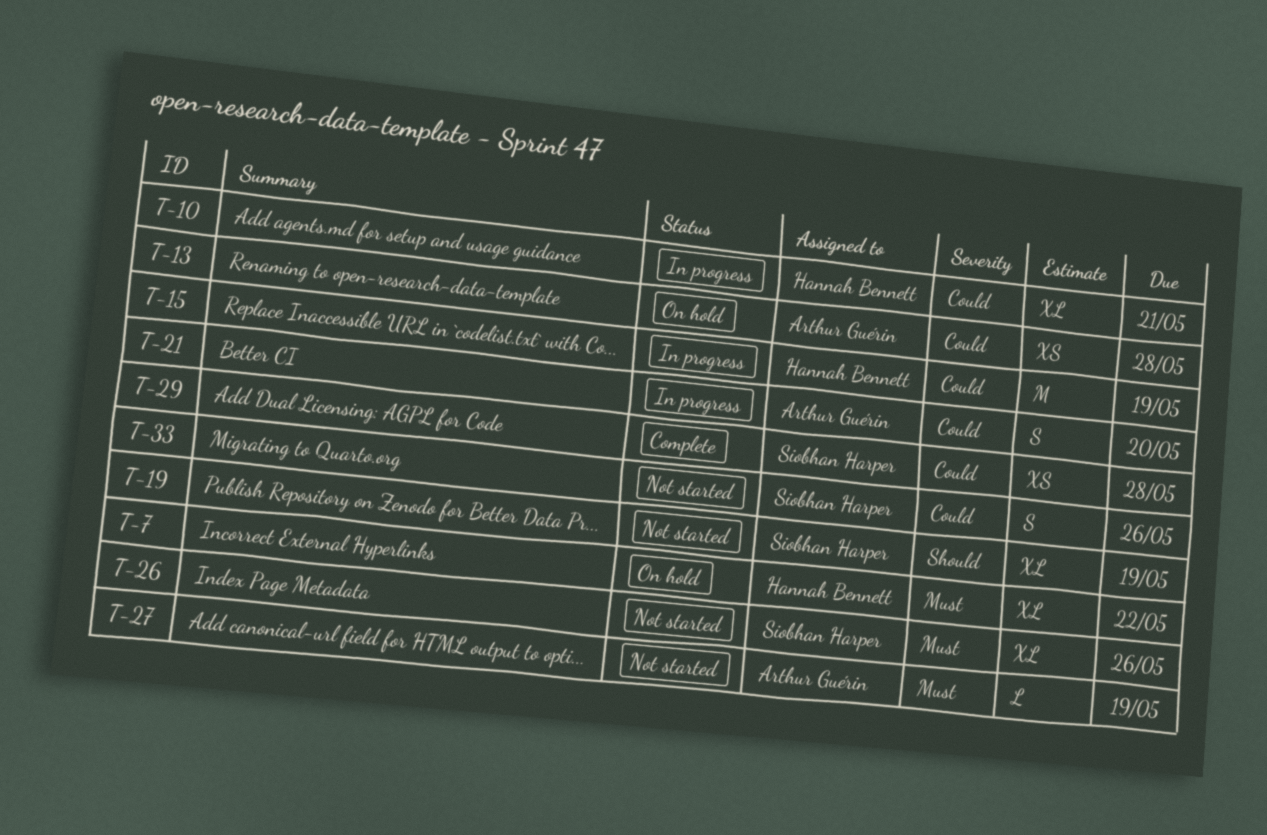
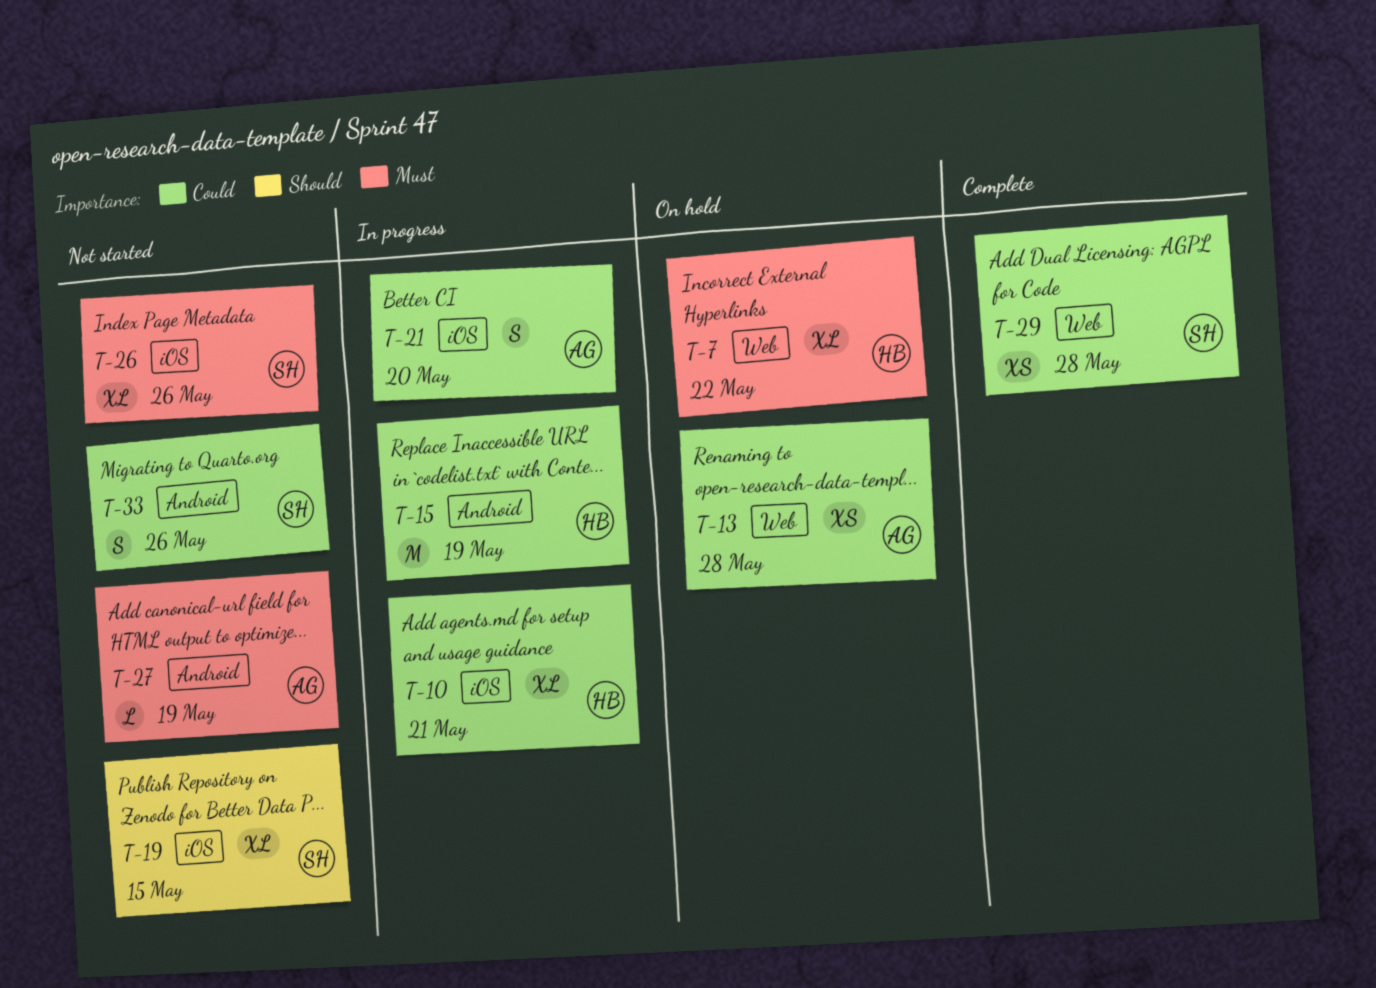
T-19, due: May 19 -> May 15

